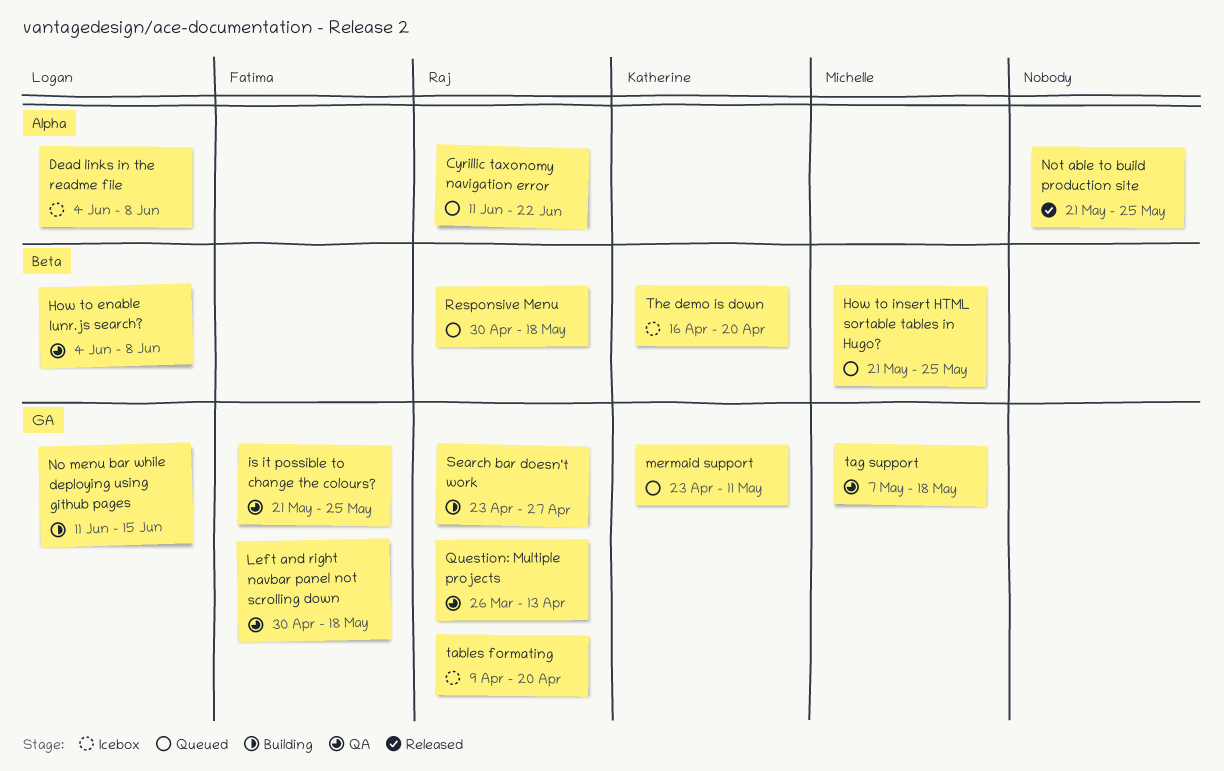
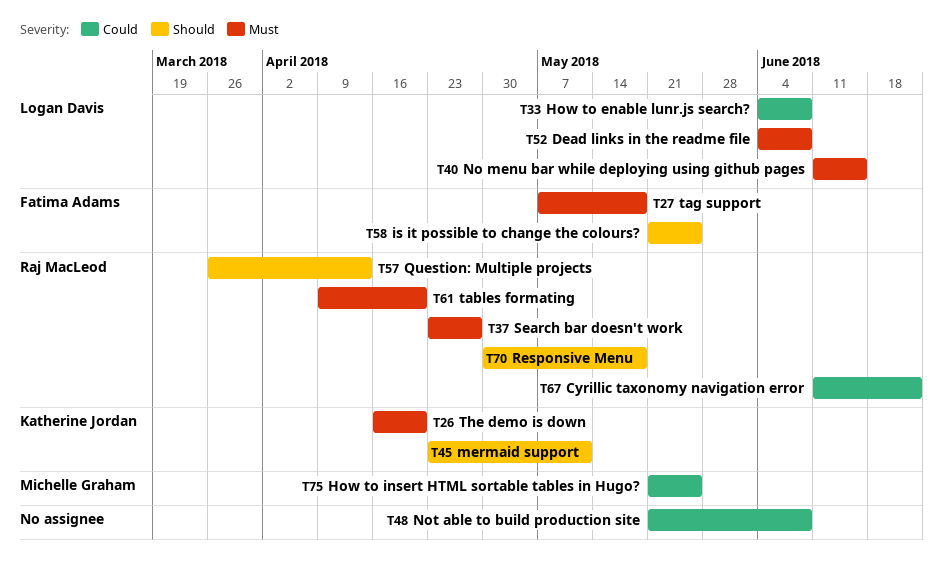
Left and right navbar panel not scrolling down: present -> none
Not able to build production site, due: May 25 -> Jun 8
tag support, owner: Michelle Graham -> Fatima Adams

